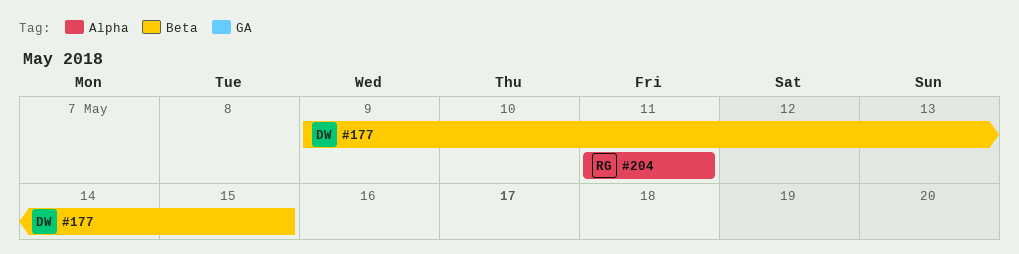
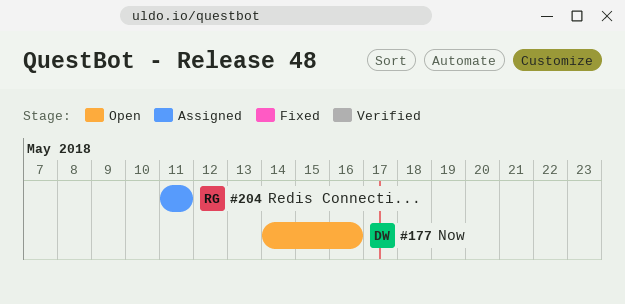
#177, start: May 9 -> May 14
#177, due: May 15 -> May 16

